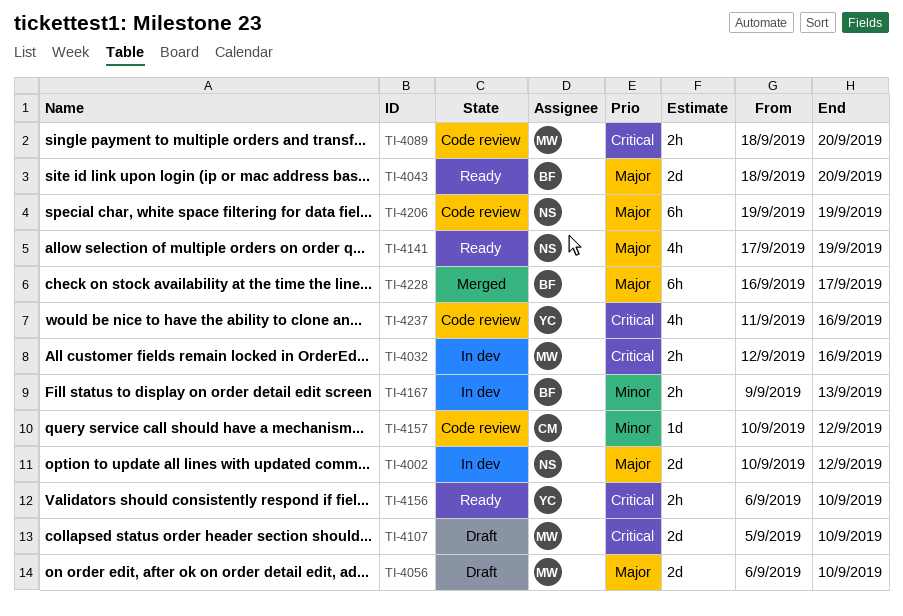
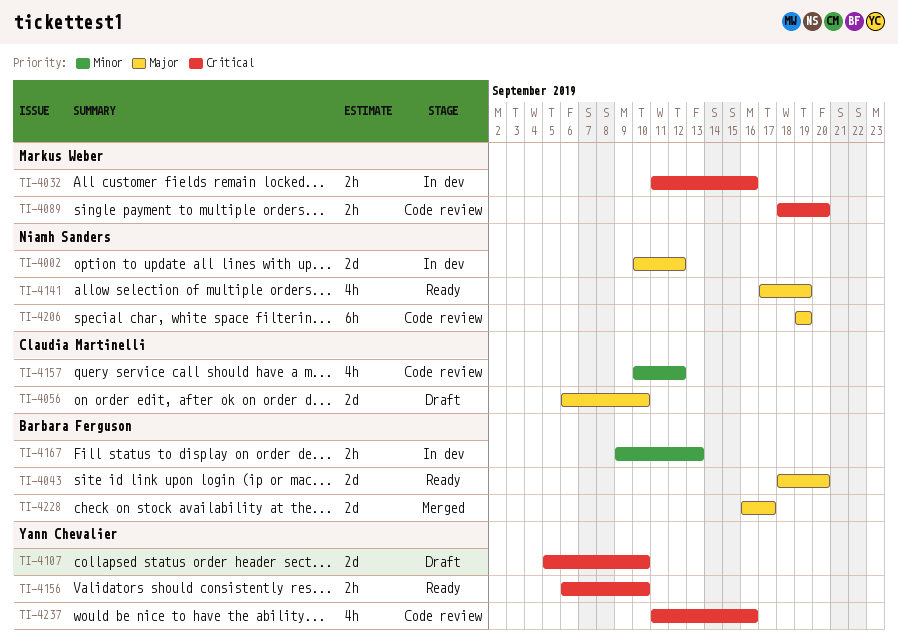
TI-4032, start: Sep 12 -> Sep 11
TI-4056, owner: Markus Weber -> Claudia Martinelli
TI-4107, owner: Markus Weber -> Yann Chevalier
TI-4157, estimate: 1d -> 4h
TI-4228, estimate: 6h -> 2d

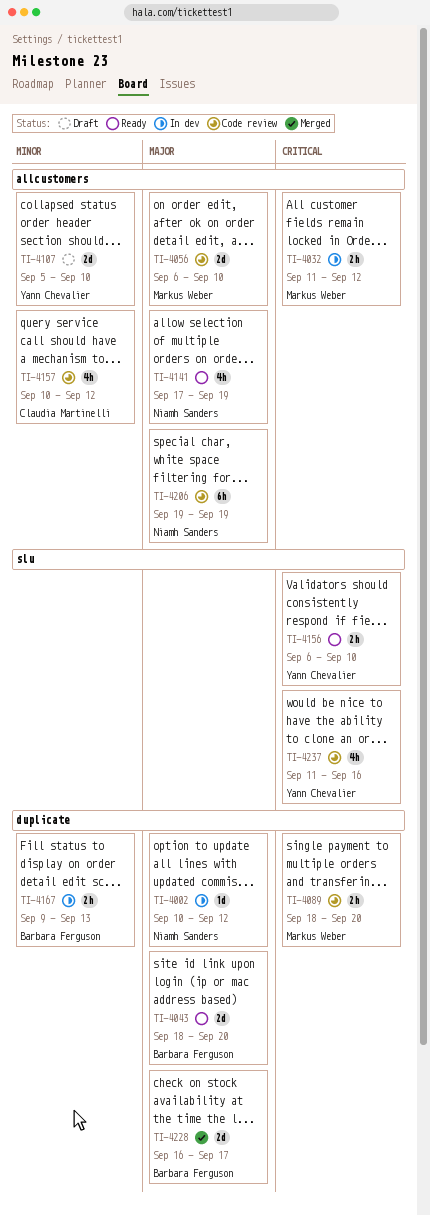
TI-4002, estimate: 2d -> 1d
TI-4032, due: Sep 16 -> Sep 12
TI-4056, status: Draft -> Code review
TI-4056, owner: Claudia Martinelli -> Markus Weber
TI-4107, priority: Critical -> Minor

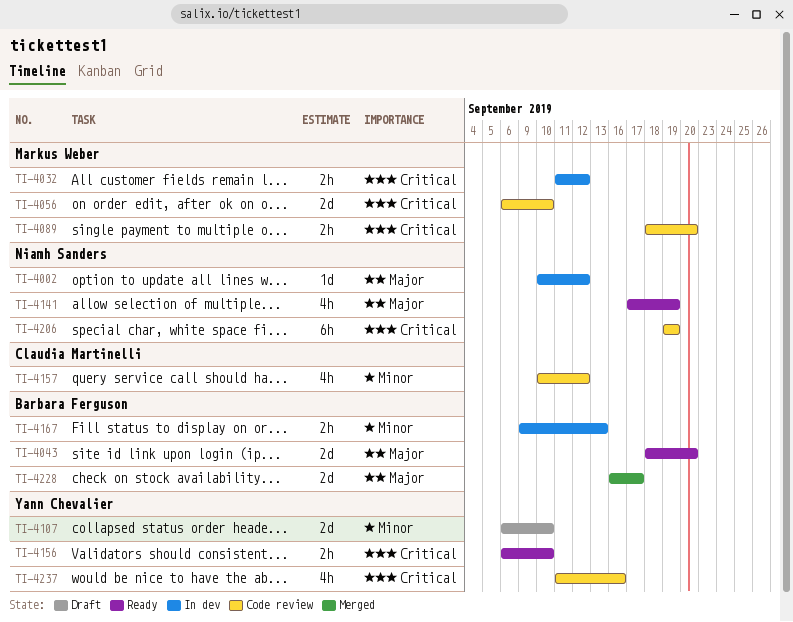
TI-4056, priority: Major -> Critical
TI-4107, start: Sep 5 -> Sep 6
TI-4206, priority: Major -> Critical

